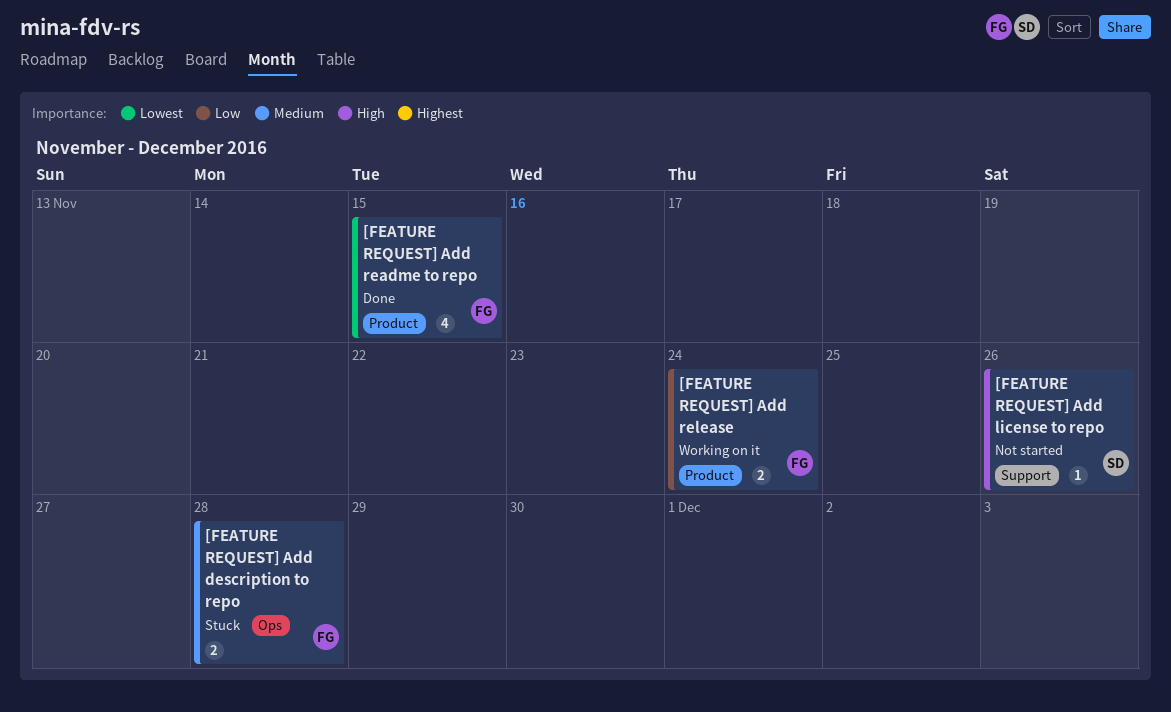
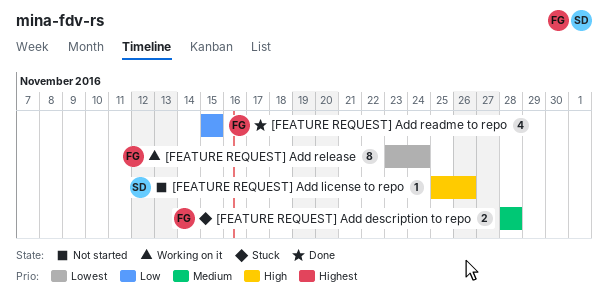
[FEATURE REQUEST] Add readme to repo, priority: Lowest -> Low
[FEATURE REQUEST] Add release, priority: Low -> Lowest
[FEATURE REQUEST] Add release, estimate: 2 -> 8

